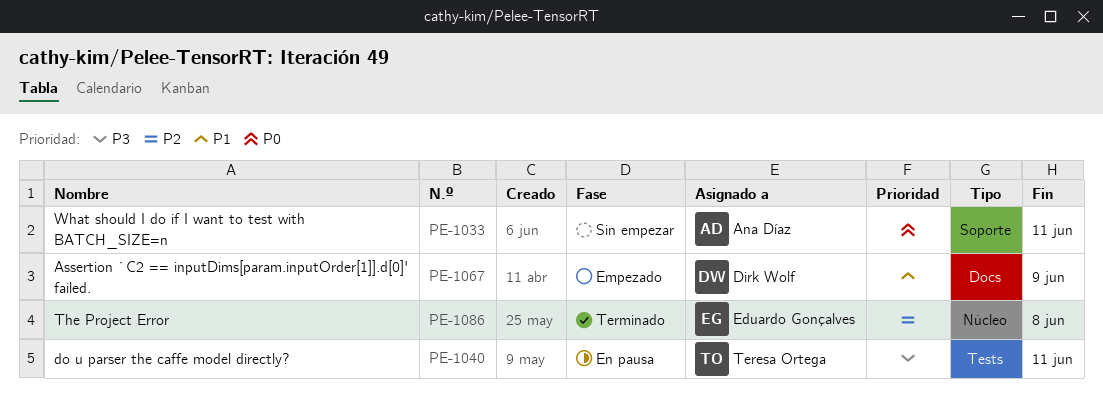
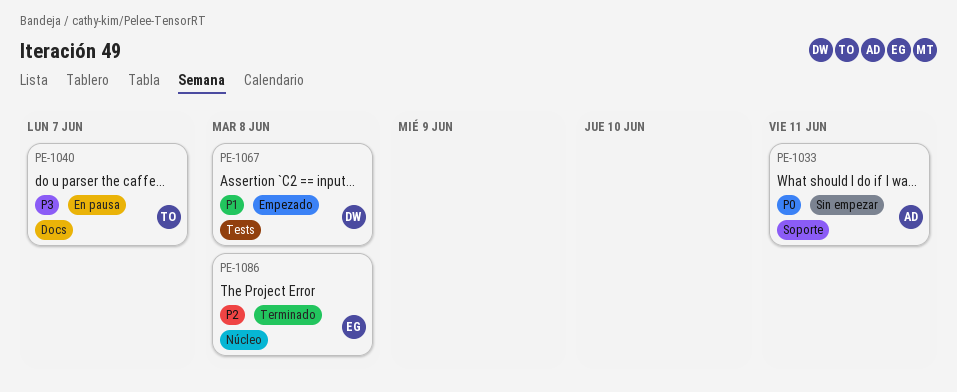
PE-1040, label: Tests -> Docs
PE-1040, due: Jun 11 -> Jun 7
PE-1067, label: Docs -> Tests
PE-1067, due: Jun 9 -> Jun 8

